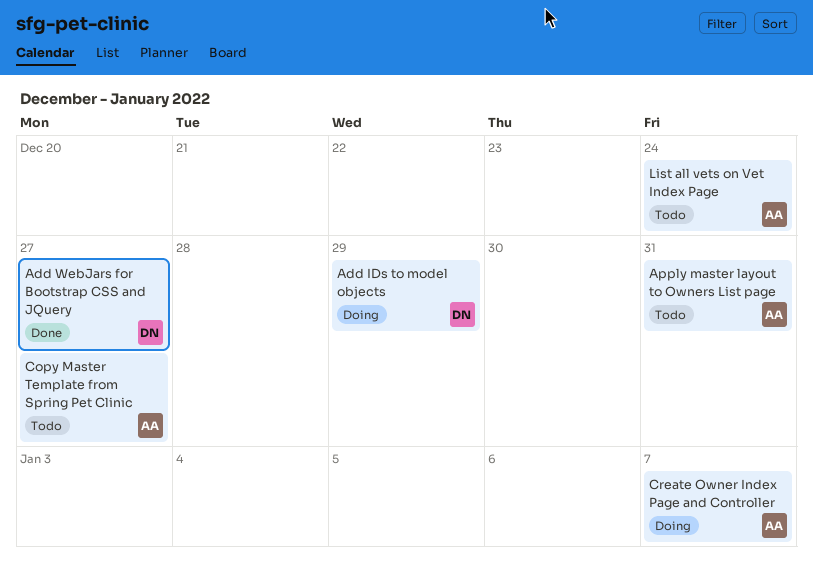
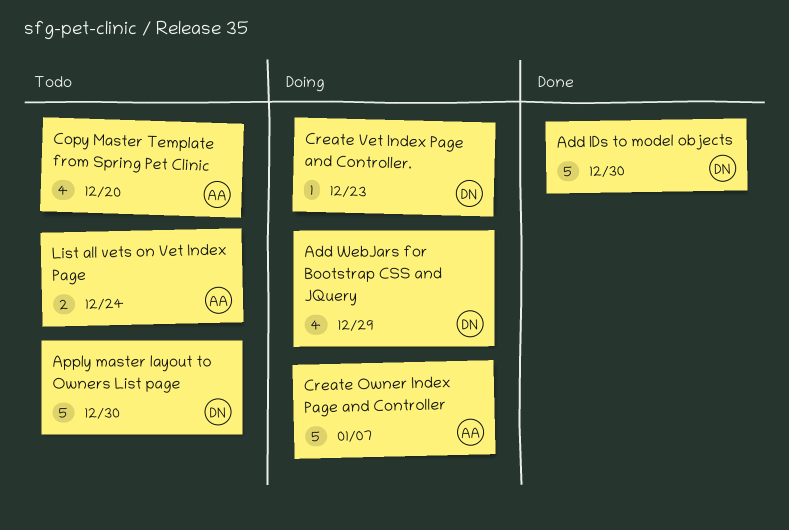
Add IDs to model objects, status: Doing -> Done
Add IDs to model objects, due: Dec 29 -> Dec 30
Add WebJars for Bootstrap CSS and JQuery, status: Done -> Doing
Add WebJars for Bootstrap CSS and JQuery, due: Dec 27 -> Dec 29
Apply master layout to Owners List page, owner: AA -> DN
Apply master layout to Owners List page, due: Dec 31 -> Dec 30
Copy Master Template from Spring Pet Clinic, due: Dec 27 -> Dec 20
Create Vet Index Page and Controller.: none -> present

